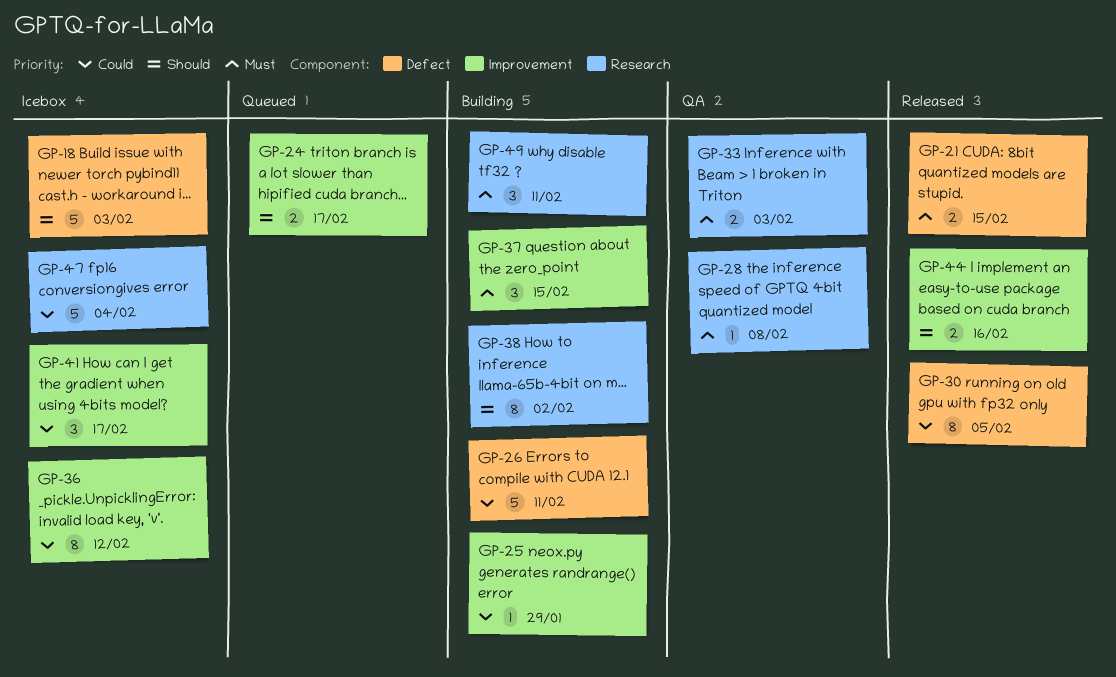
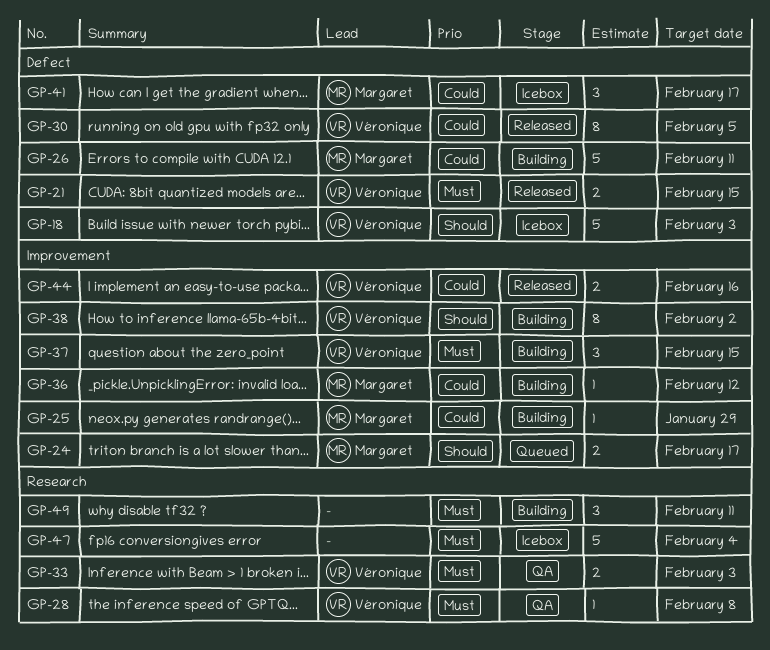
GP-36, status: Icebox -> Building
GP-36, estimate: 8 -> 1
GP-38, label: Research -> Improvement
GP-41, label: Improvement -> Defect
GP-44, priority: Should -> Could
GP-47, priority: Could -> Must

